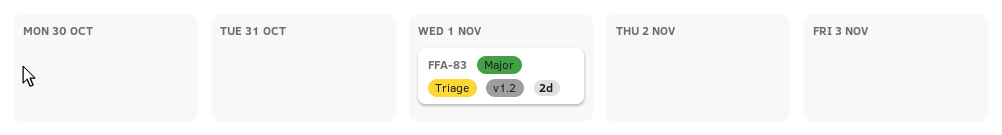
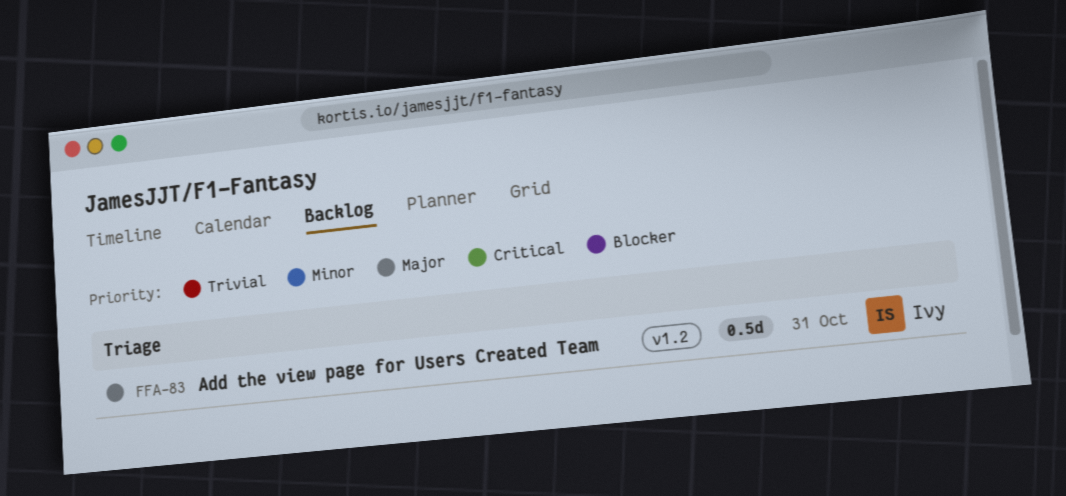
FFA-83, estimate: 2d -> 0.5d
FFA-83, due: Nov 1 -> Oct 31

